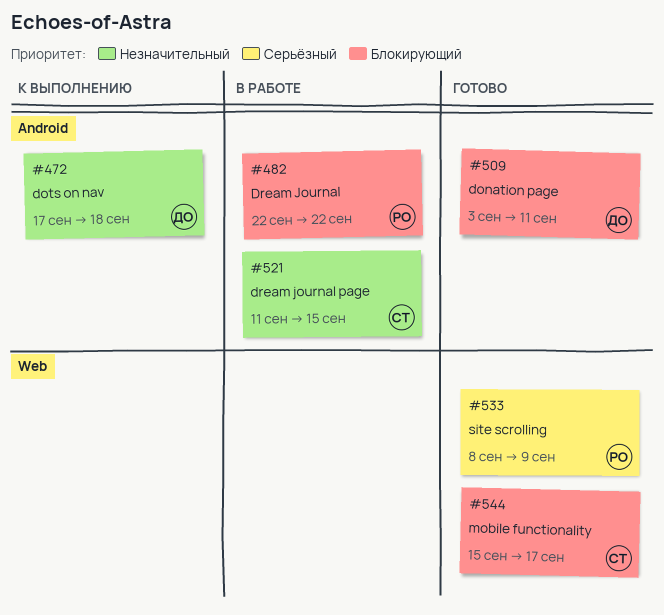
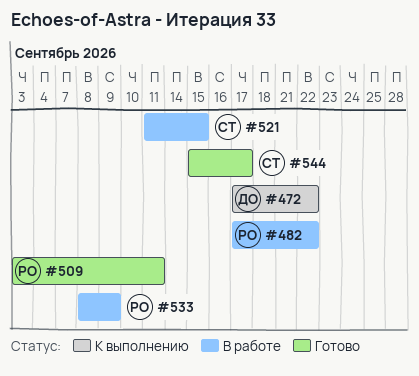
#472, due: Sep 18 -> Sep 22
#482, start: Sep 22 -> Sep 17
#509, owner: ДО -> РО
#533, status: Готово -> В работе

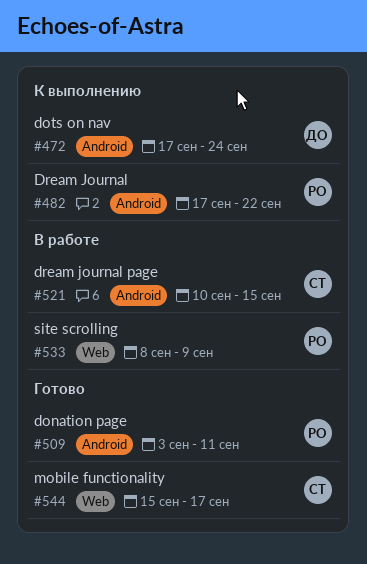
#472, due: Sep 22 -> Sep 24
#482, status: В работе -> К выполнению
#521, start: Sep 11 -> Sep 10

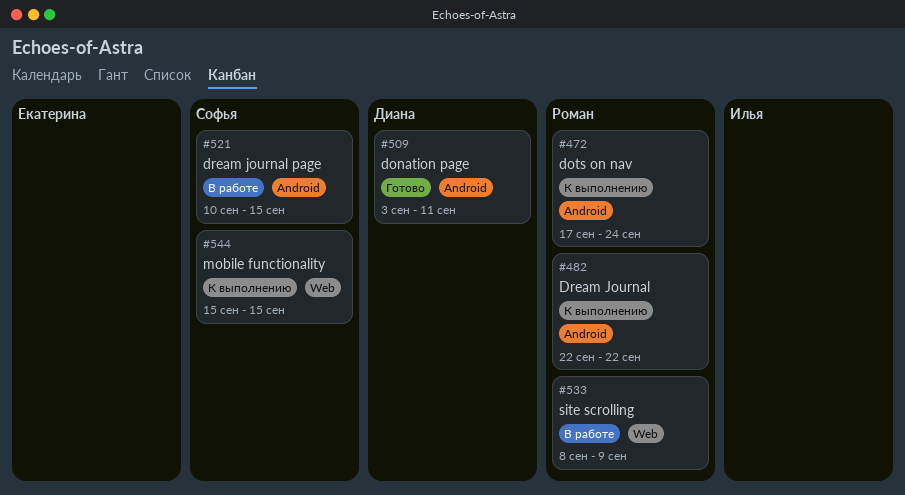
#472, owner: Диана -> Роман
#482, start: Sep 17 -> Sep 22
#509, owner: Роман -> Диана
#544, status: Готово -> К выполнению
#544, due: Sep 17 -> Sep 15

